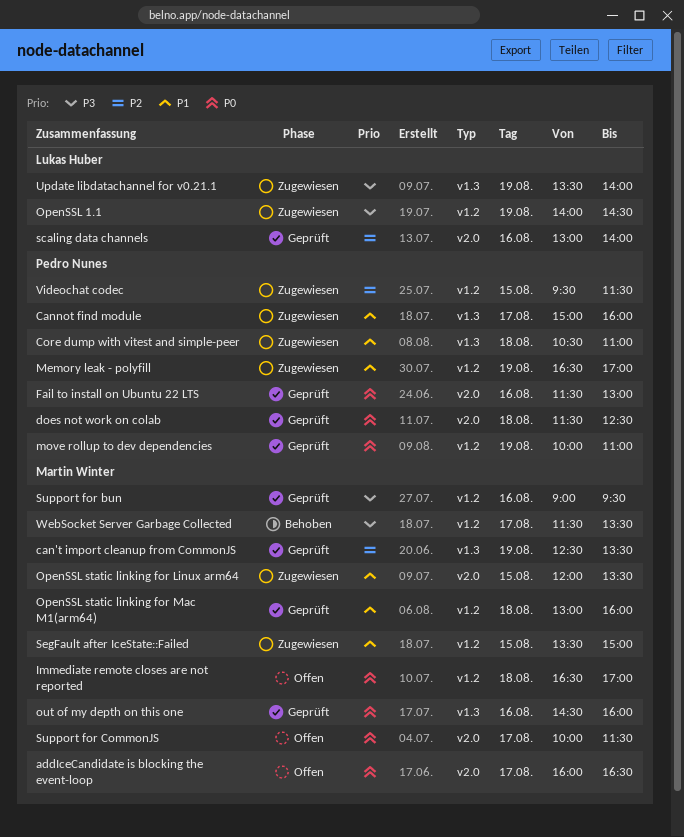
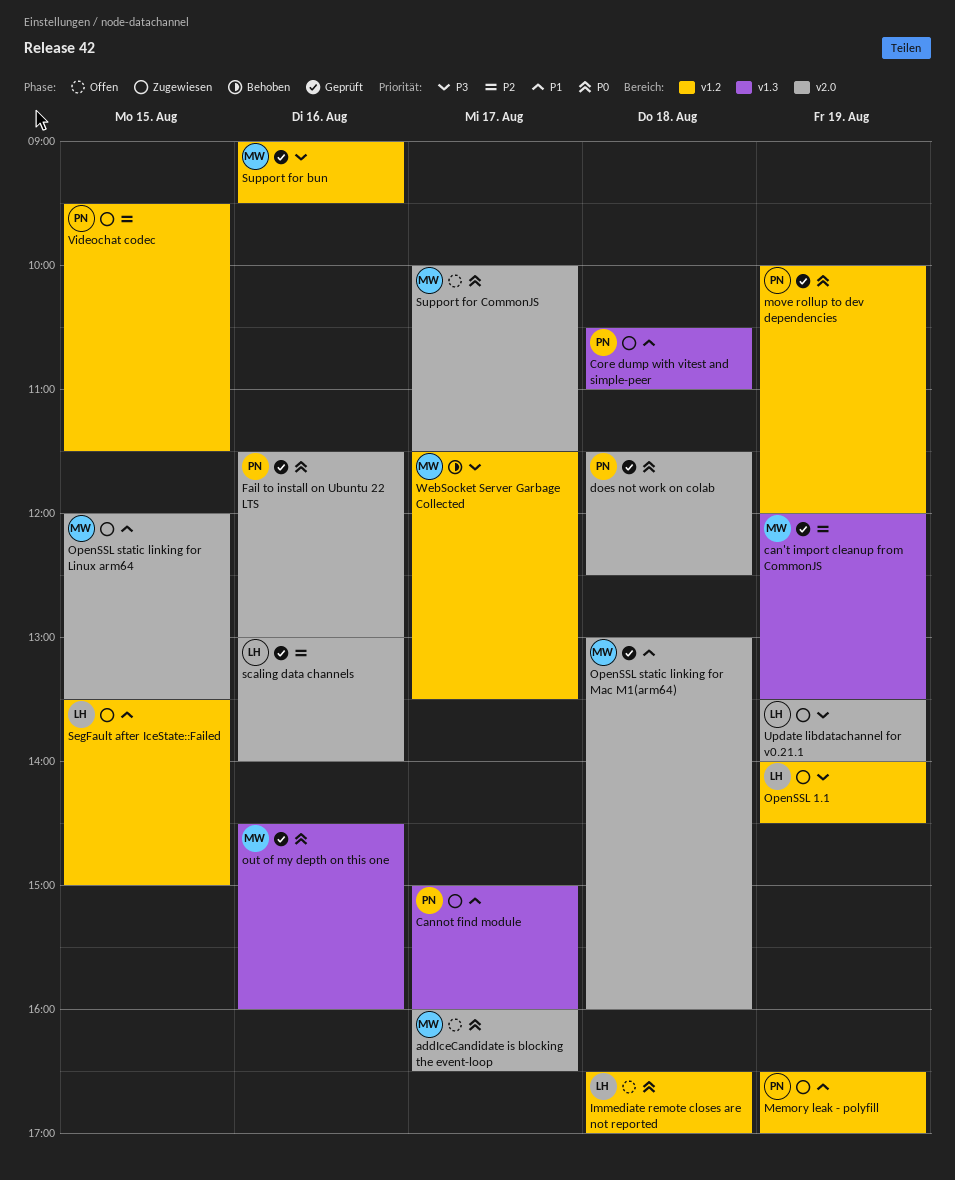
can't import cleanup from CommonJS, begins: 12:30 -> 12:00
Immediate remote closes are not reported, owner: Martin Winter -> Lukas Huber
move rollup to dev dependencies, ends: 11:00 -> 12:00
OpenSSL static linking for Mac M1(arm64), label: v1.2 -> v2.0
SegFault after IceState::Failed, owner: Martin Winter -> Lukas Huber
Update libdatachannel for v0.21.1, label: v1.3 -> v2.0

